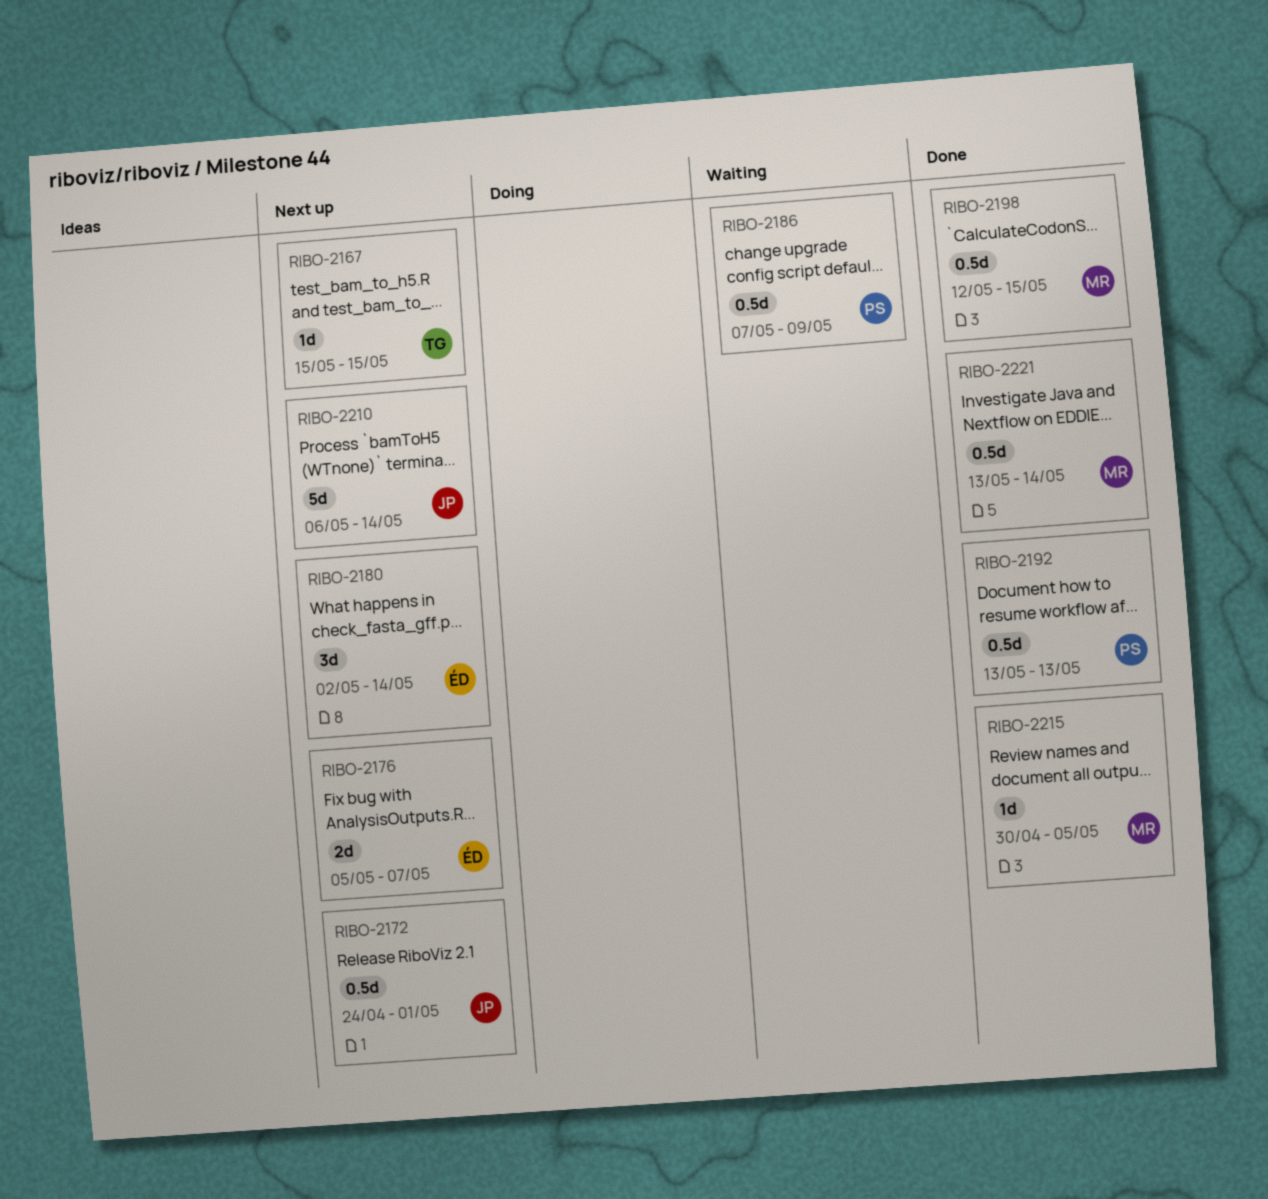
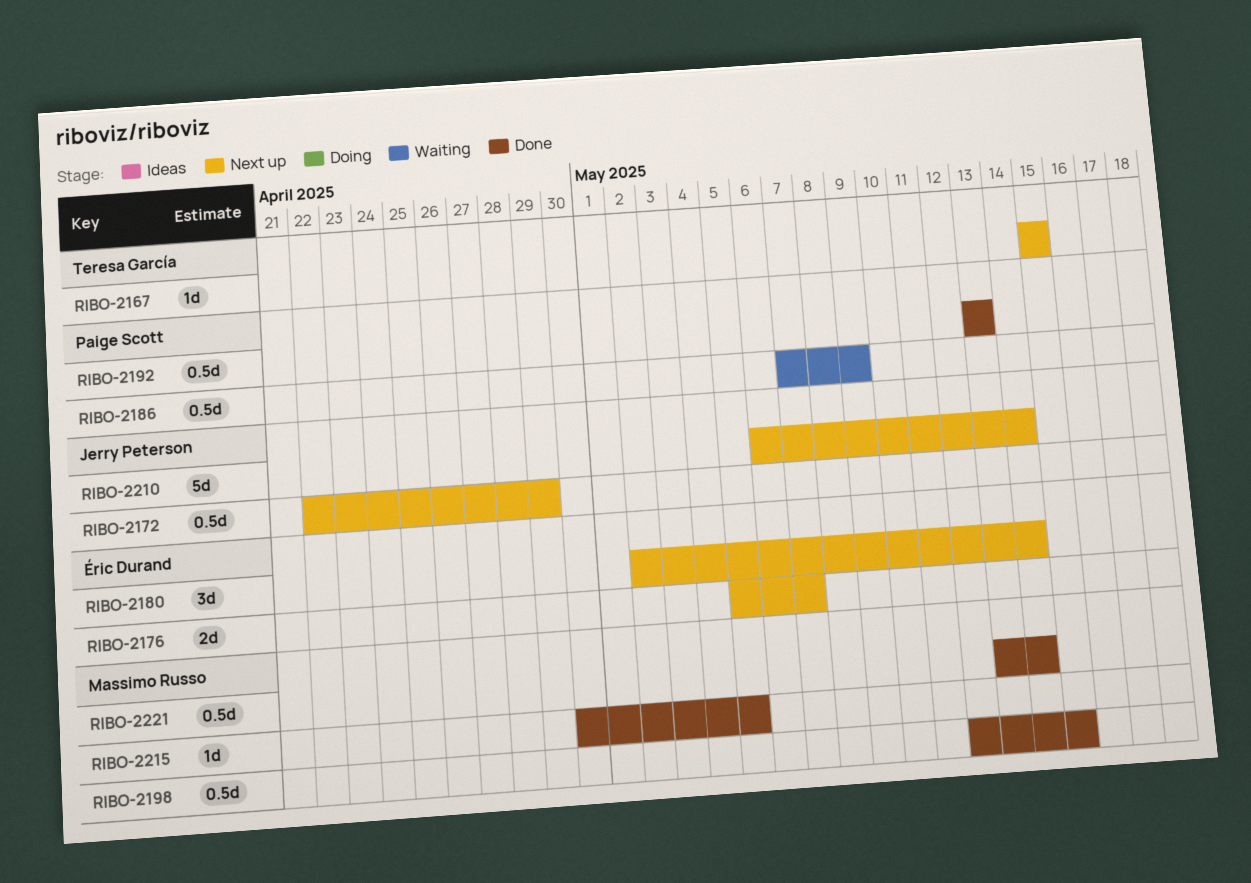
RIBO-2172, start: Apr 24 -> Apr 22
RIBO-2172, due: May 1 -> Apr 29

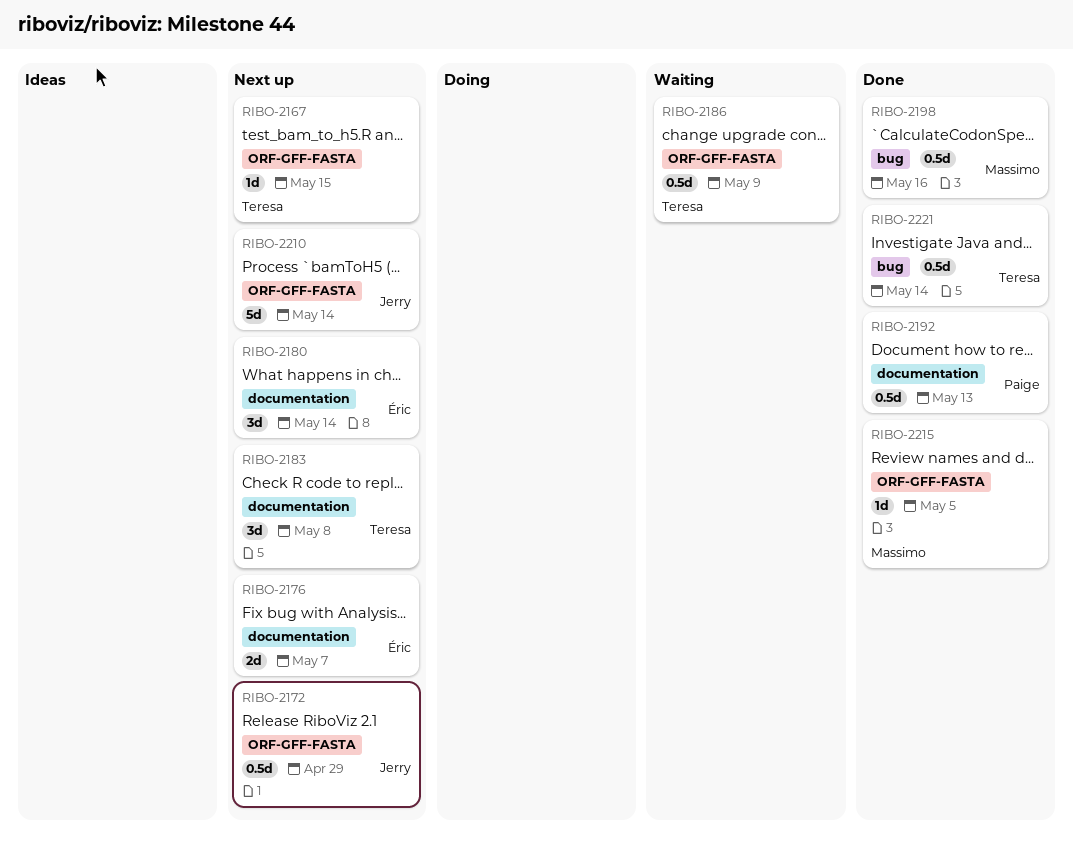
RIBO-2183: none -> present
RIBO-2186, owner: Paige Scott -> Teresa García
RIBO-2198, due: May 15 -> May 16
RIBO-2221, owner: Massimo Russo -> Teresa García

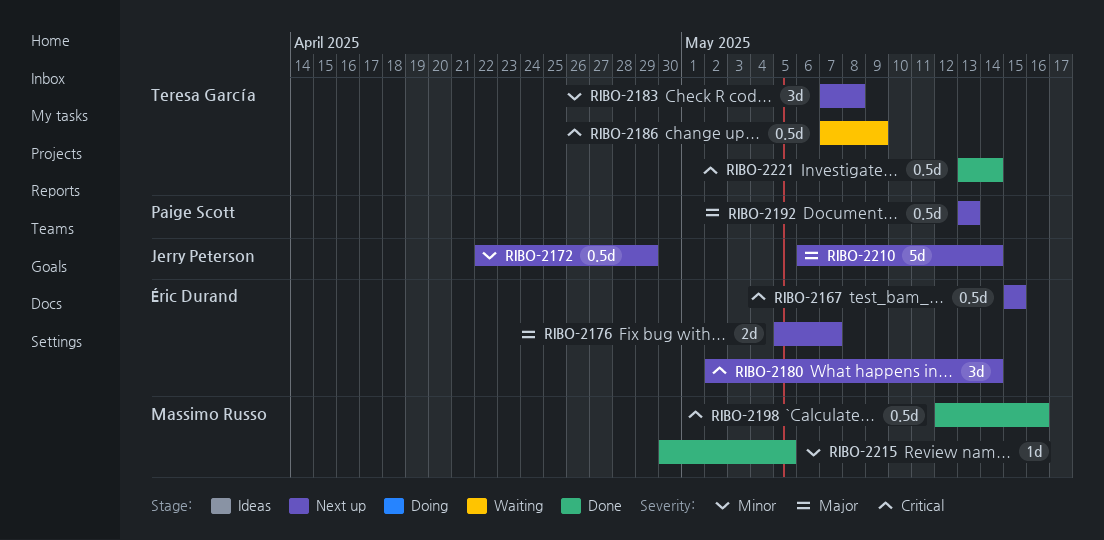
RIBO-2167, owner: Teresa García -> Éric Durand
RIBO-2167, estimate: 1d -> 0.5d
RIBO-2192, status: Done -> Next up

